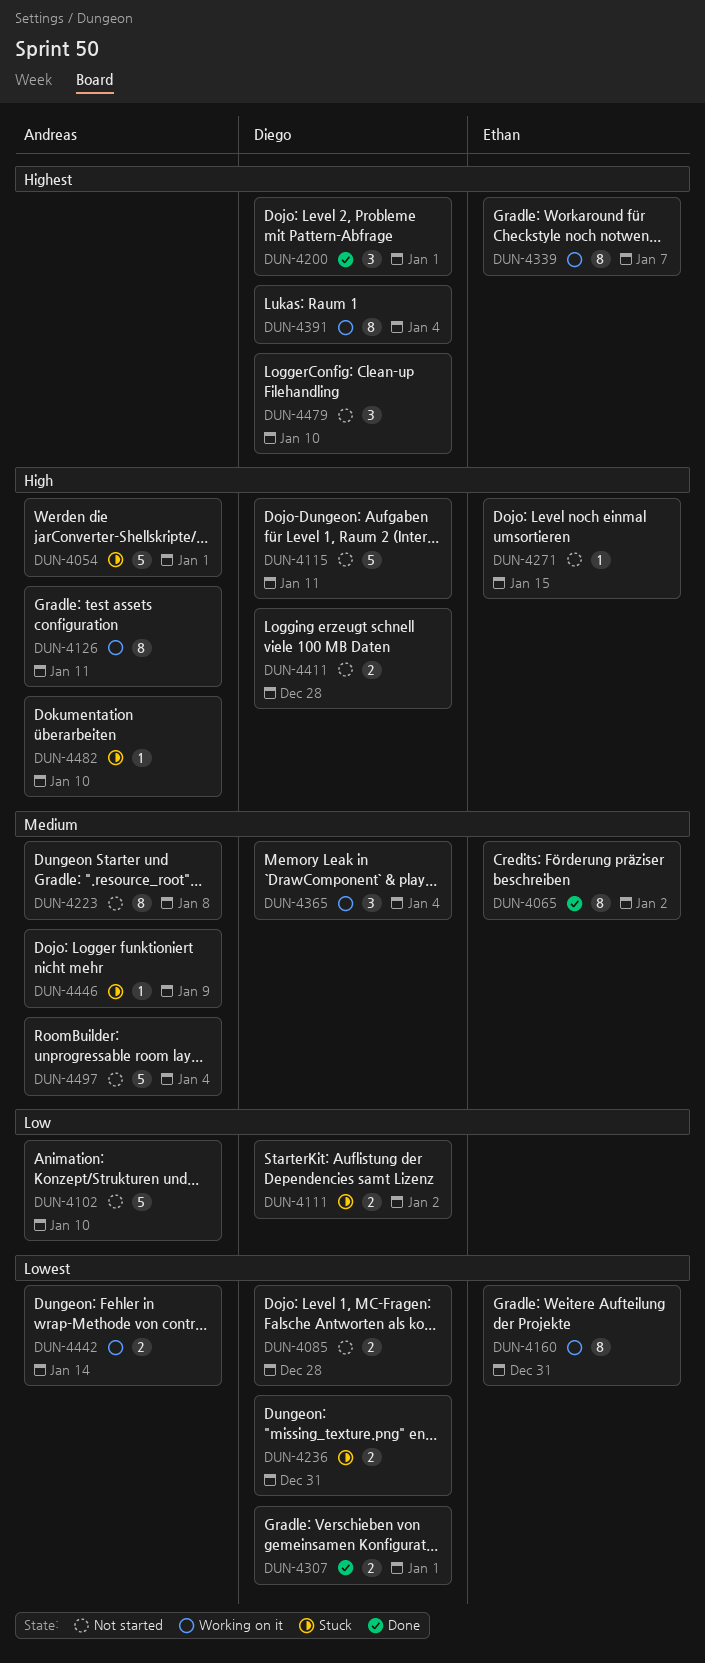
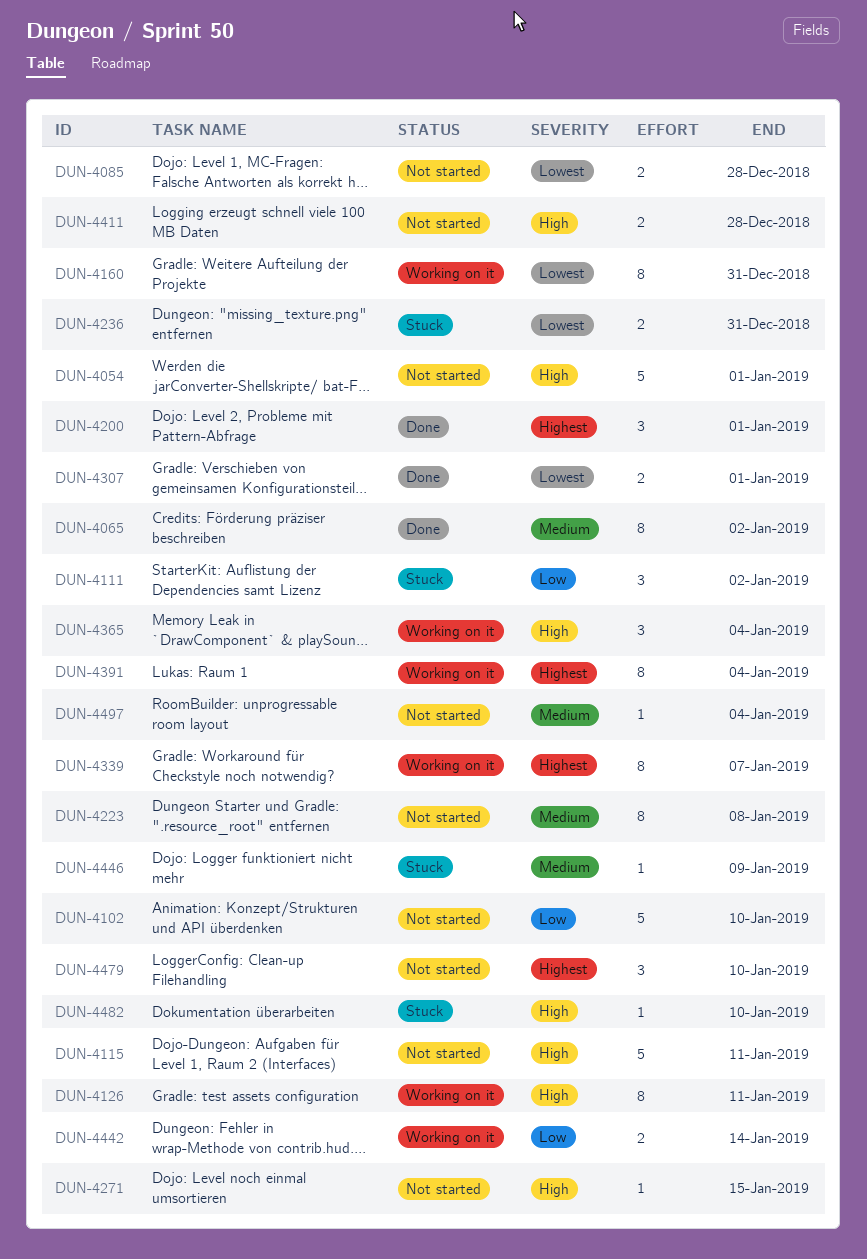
DUN-4054, status: Stuck -> Not started
DUN-4111, estimate: 2 -> 3
DUN-4365, priority: Medium -> High
DUN-4442, priority: Lowest -> Low
DUN-4497, estimate: 5 -> 1

